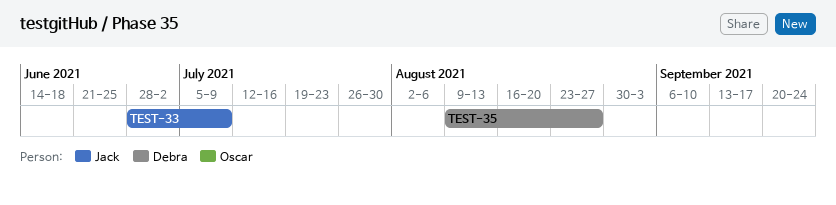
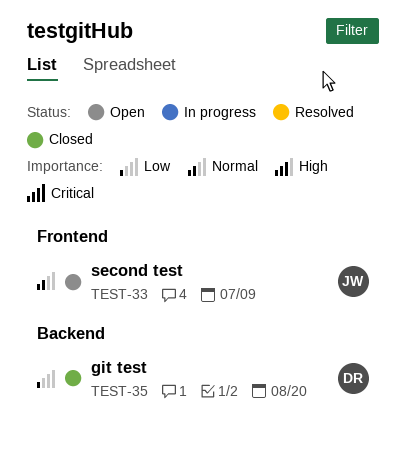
TEST-35, due: Aug 27 -> Aug 20

